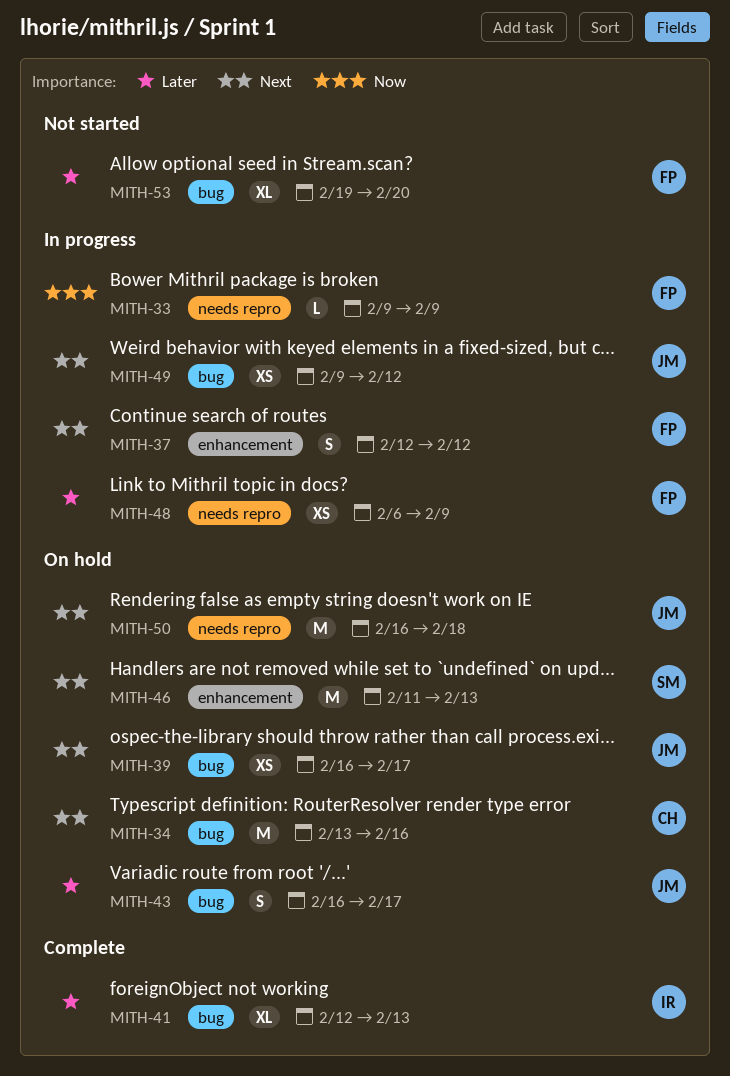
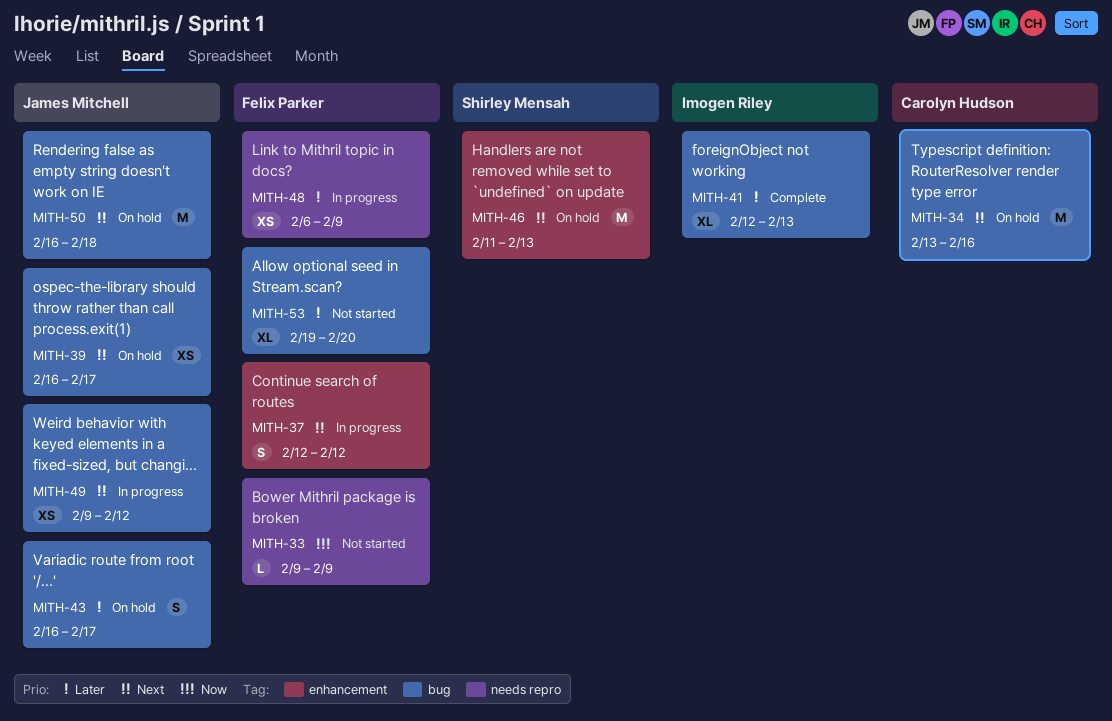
MITH-33, status: In progress -> Not started
MITH-50, label: needs repro -> bug

